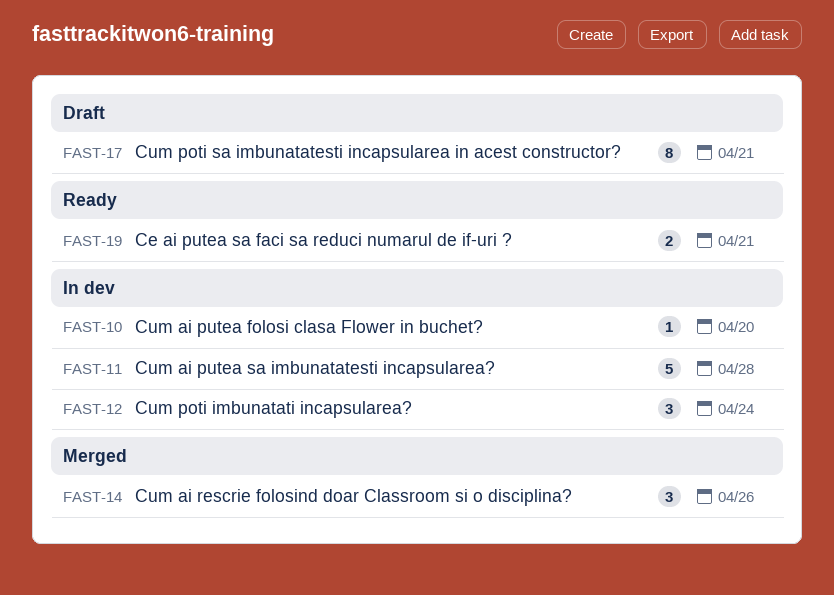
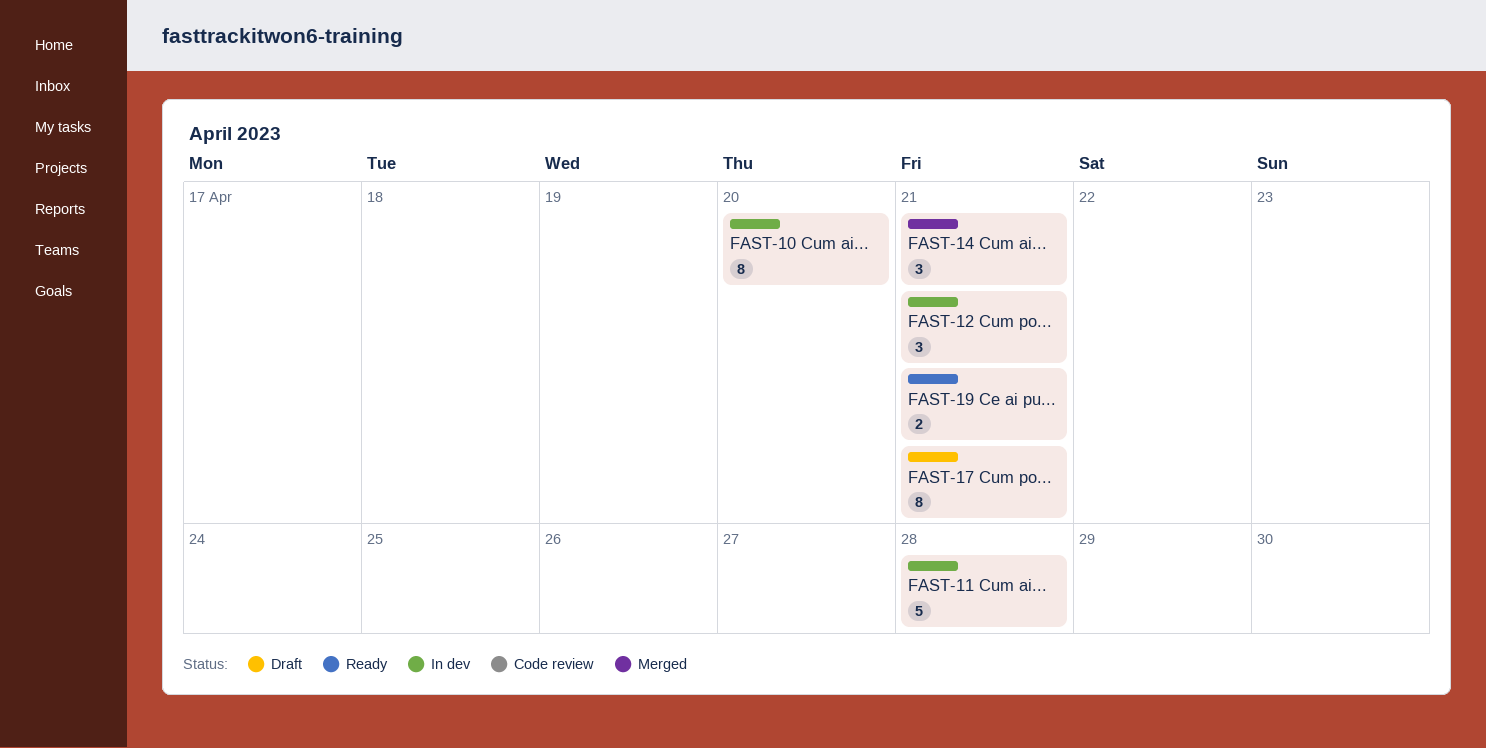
FAST-10, estimate: 1 -> 8
FAST-12, due: Apr 24 -> Apr 21
FAST-14, due: Apr 26 -> Apr 21

